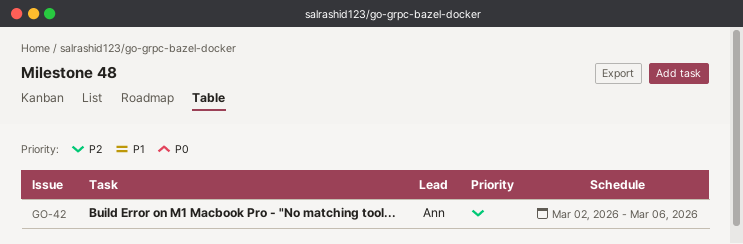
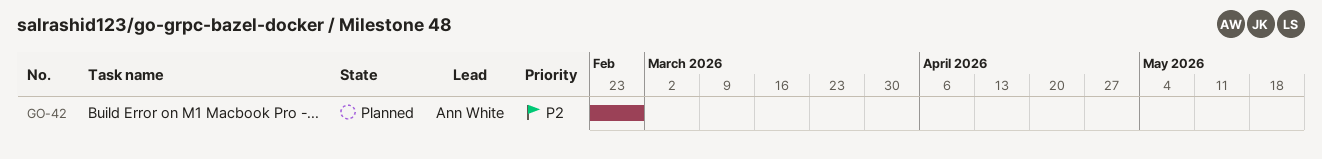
GO-42, start: Mar 2 -> Feb 23
GO-42, due: Mar 6 -> Feb 27

